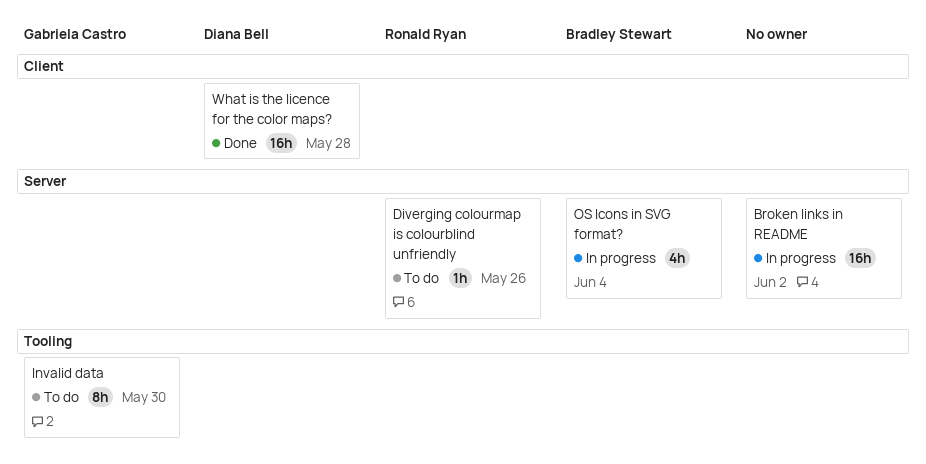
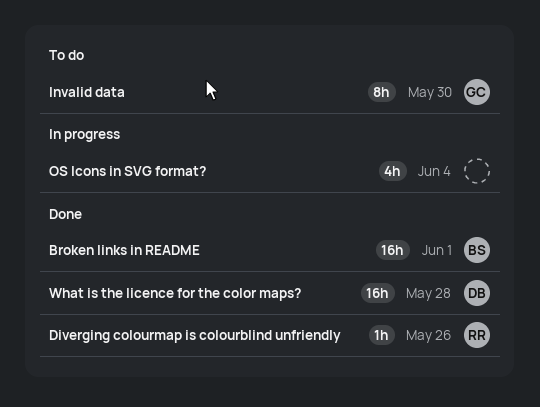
Broken links in README, status: In progress -> Done
Broken links in README, owner: none -> Bradley Stewart
Broken links in README, due: Jun 2 -> Jun 1
Diverging colourmap is colourblind unfriendly, status: To do -> Done
OS Icons in SVG format?, owner: Bradley Stewart -> none

